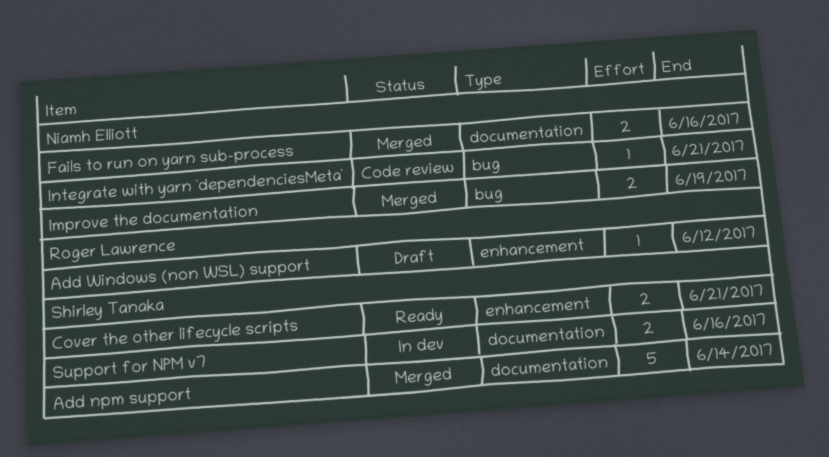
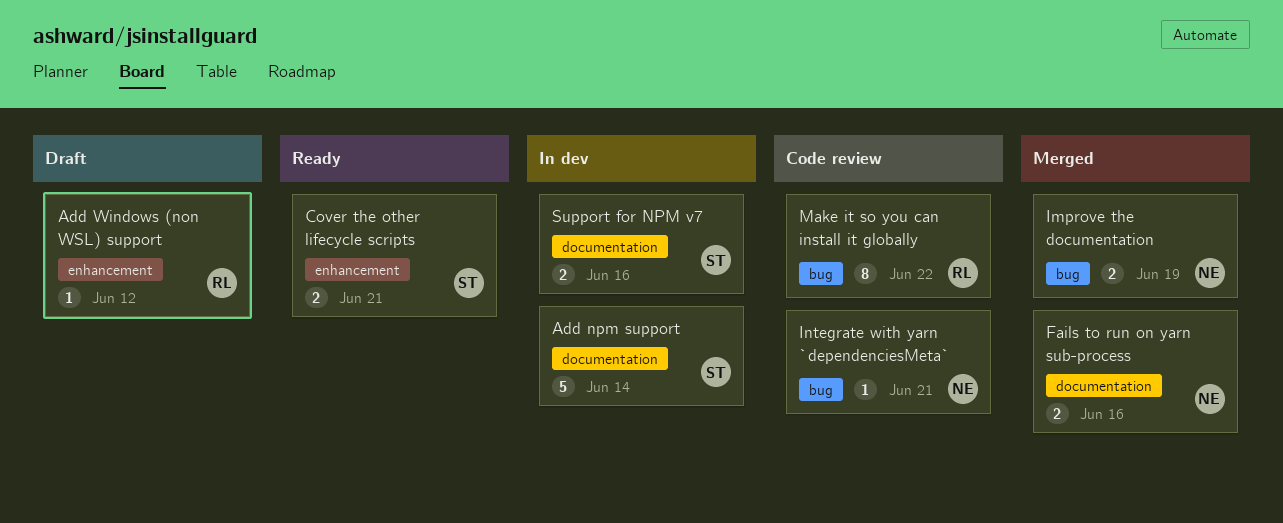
Add npm support, status: Merged -> In dev
Make it so you can install it globally: none -> present

